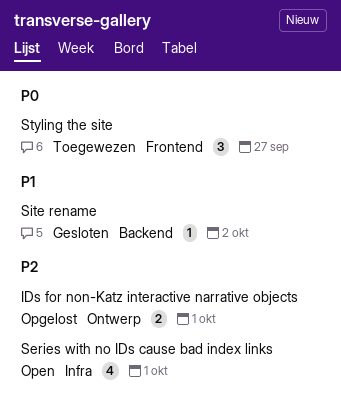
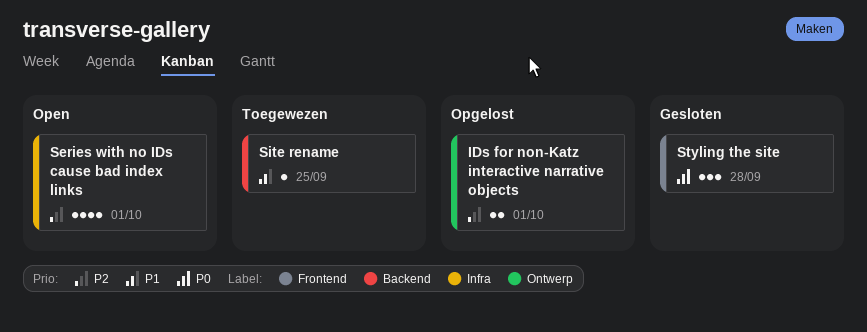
Site rename, status: Gesloten -> Toegewezen
Site rename, due: Oct 2 -> Sep 25
Styling the site, status: Toegewezen -> Gesloten
Styling the site, due: Sep 27 -> Sep 28

